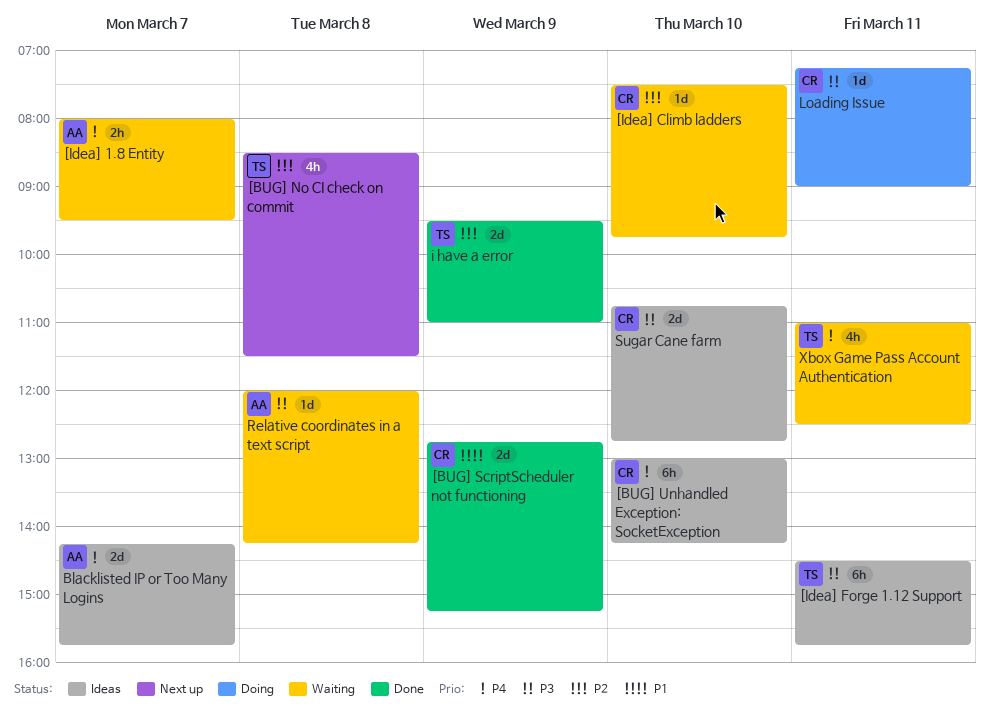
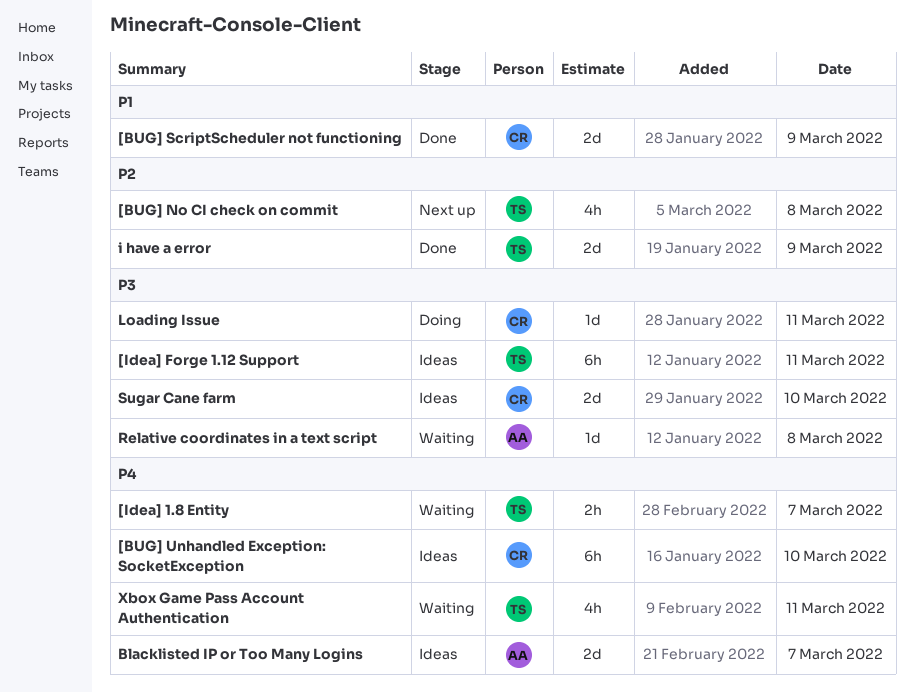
[Idea] 1.8 Entity, owner: AA -> TS
[Idea] Climb ladders: present -> none

